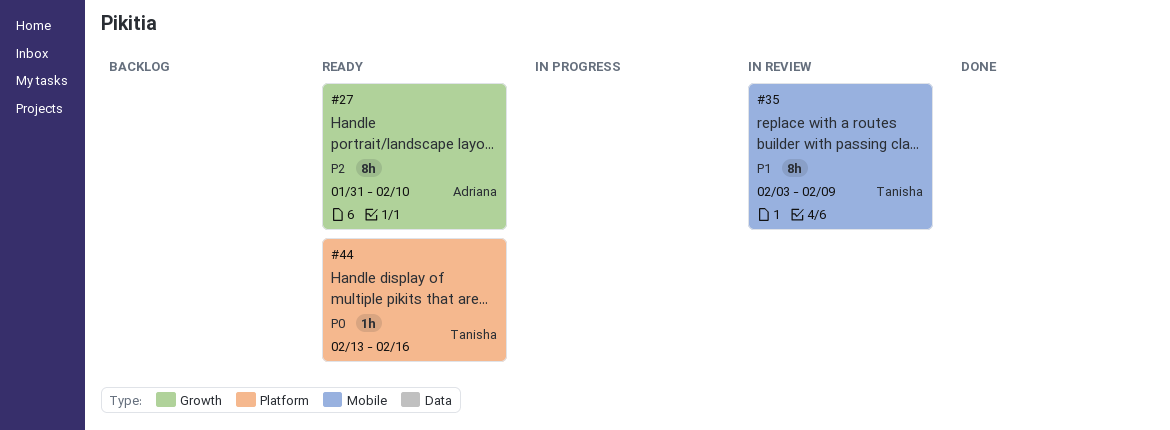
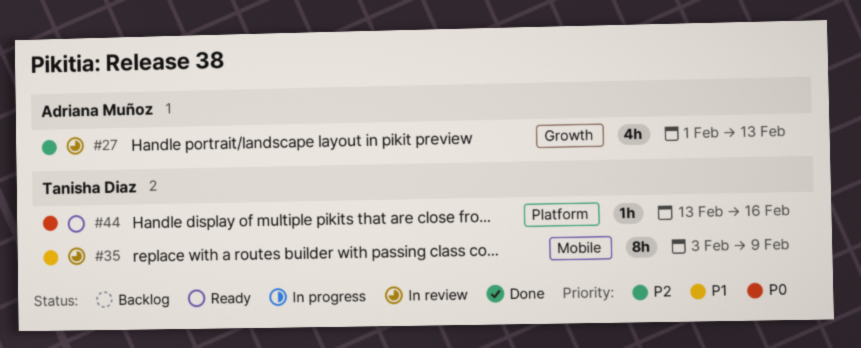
#27, status: Ready -> In review
#27, estimate: 8h -> 4h
#27, start: Jan 31 -> Feb 1
#27, due: Feb 10 -> Feb 13

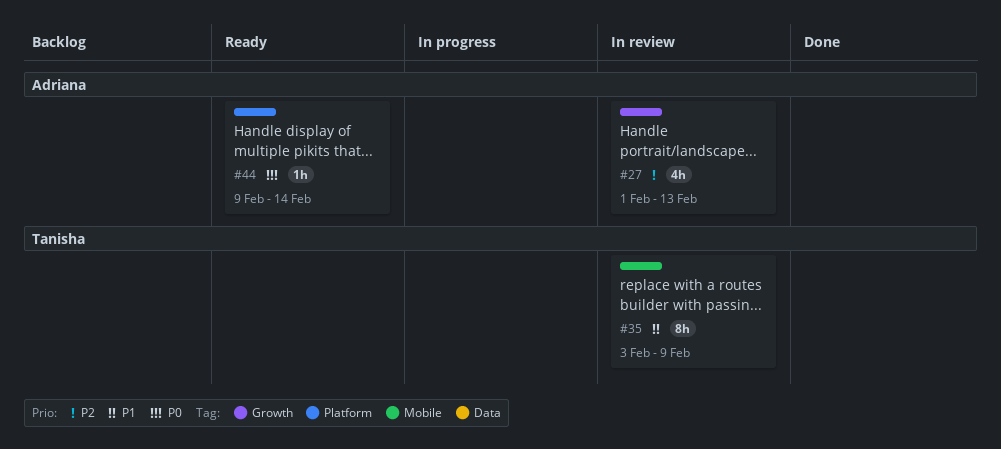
#44, owner: Tanisha Diaz -> Adriana Muñoz
#44, start: Feb 13 -> Feb 9
#44, due: Feb 16 -> Feb 14

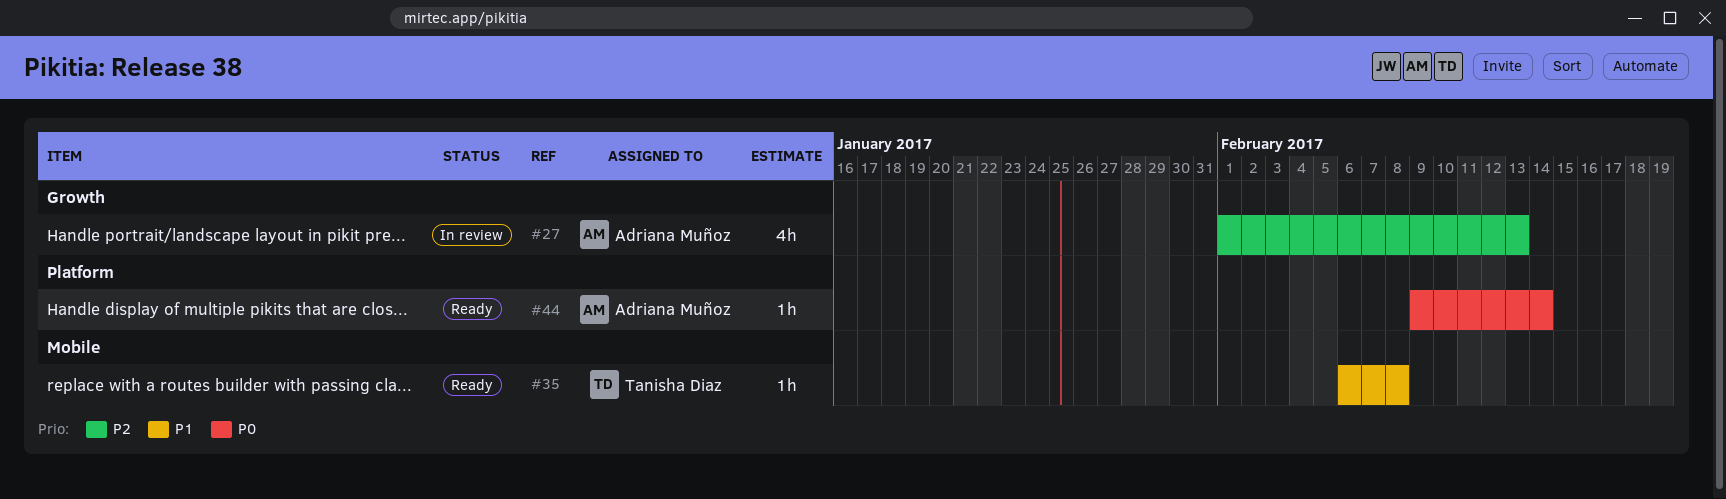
#35, status: In review -> Ready
#35, estimate: 8h -> 1h
#35, start: Feb 3 -> Feb 6
#35, due: Feb 9 -> Feb 8

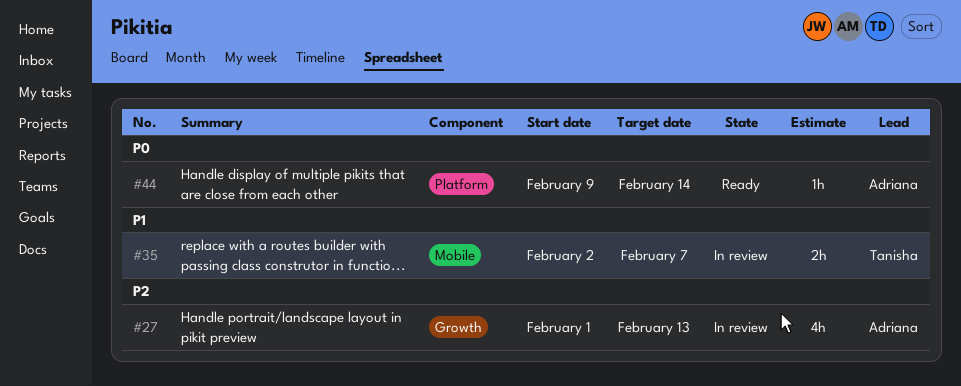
#35, status: Ready -> In review
#35, estimate: 1h -> 2h
#35, start: Feb 6 -> Feb 2
#35, due: Feb 8 -> Feb 7

